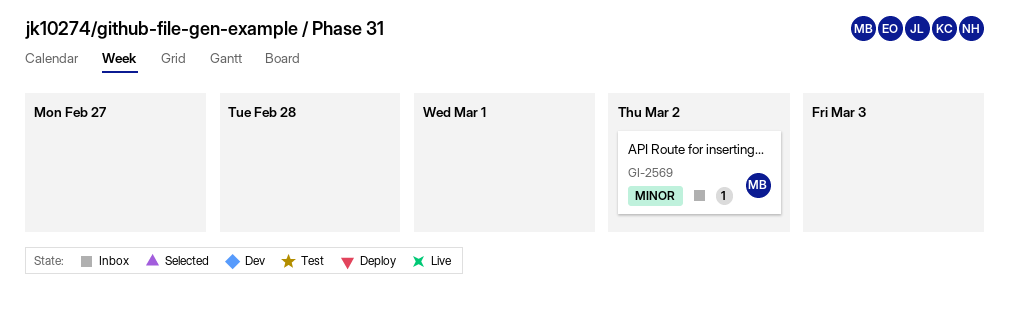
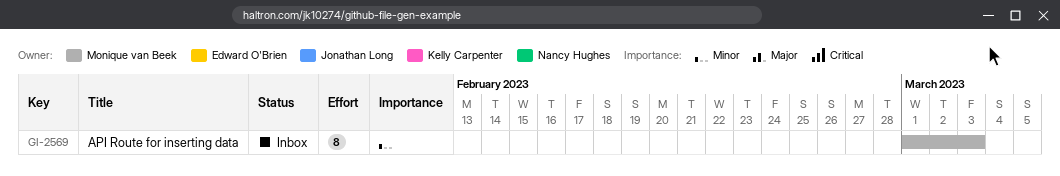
GI-2569, estimate: 1 -> 8
GI-2569, due: Mar 2 -> Mar 3

